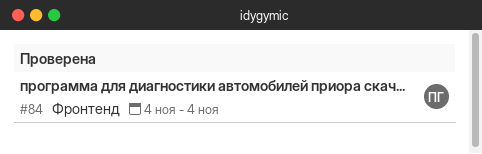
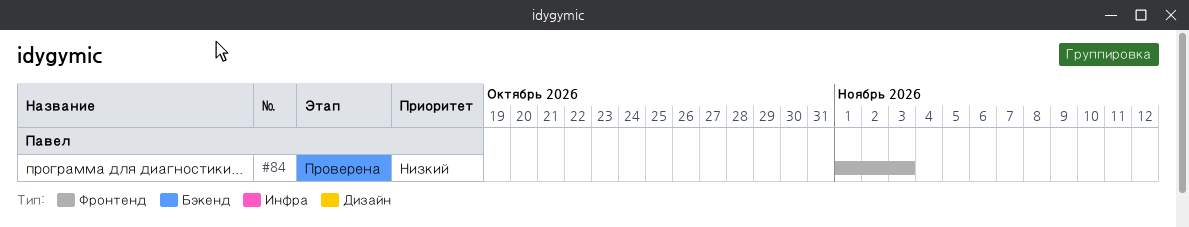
#84, start: Nov 4 -> Nov 1
#84, due: Nov 4 -> Nov 3

